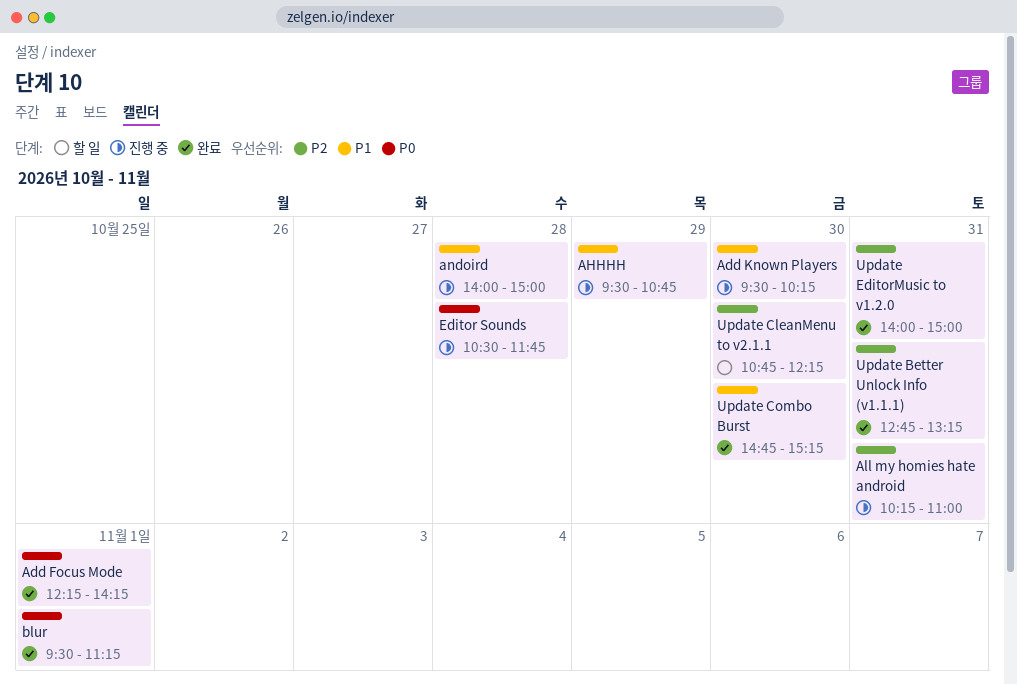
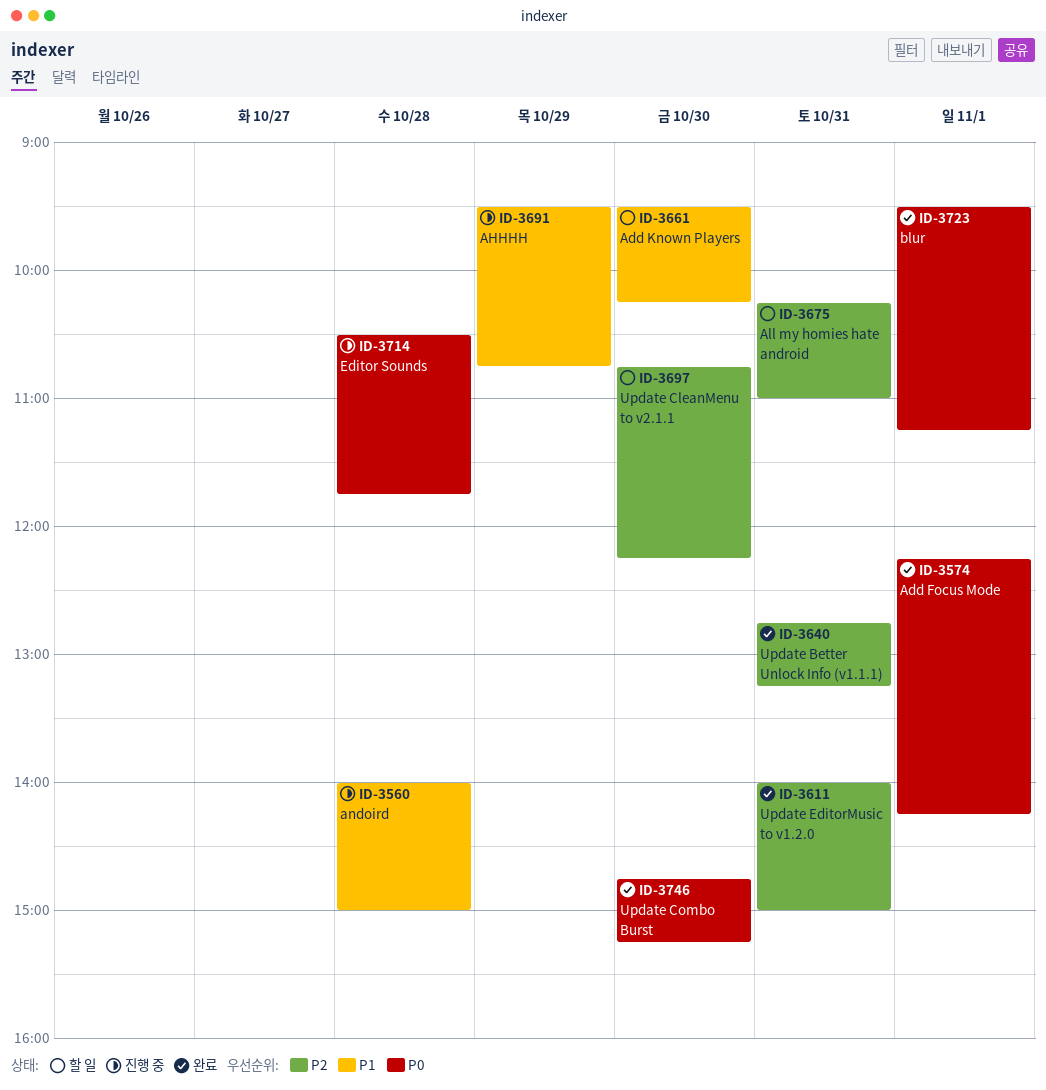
Add Known Players, status: 진행 중 -> 할 일
All my homies hate android, status: 진행 중 -> 할 일
Update Combo Burst, priority: P1 -> P0

